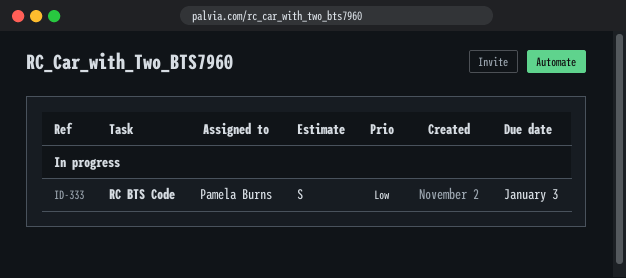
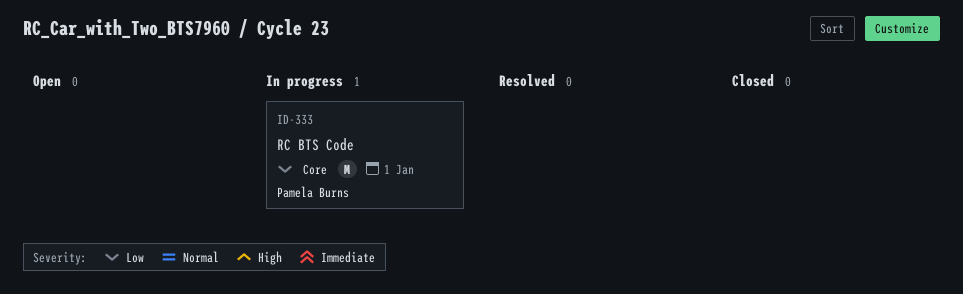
ID-333, estimate: S -> M
ID-333, due: Jan 3 -> Jan 1

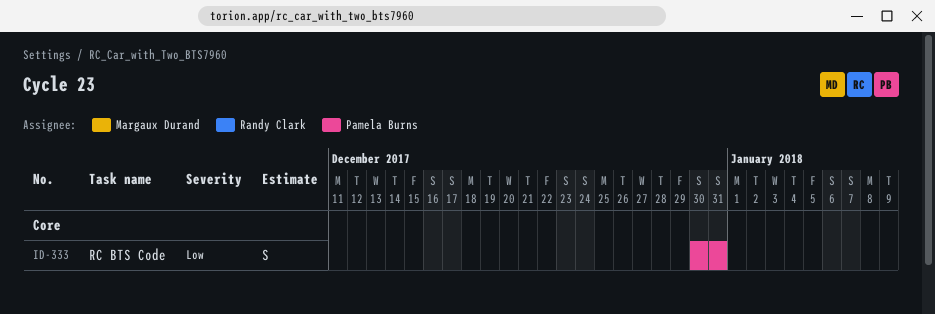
ID-333, estimate: M -> S
ID-333, due: Jan 1 -> Dec 31

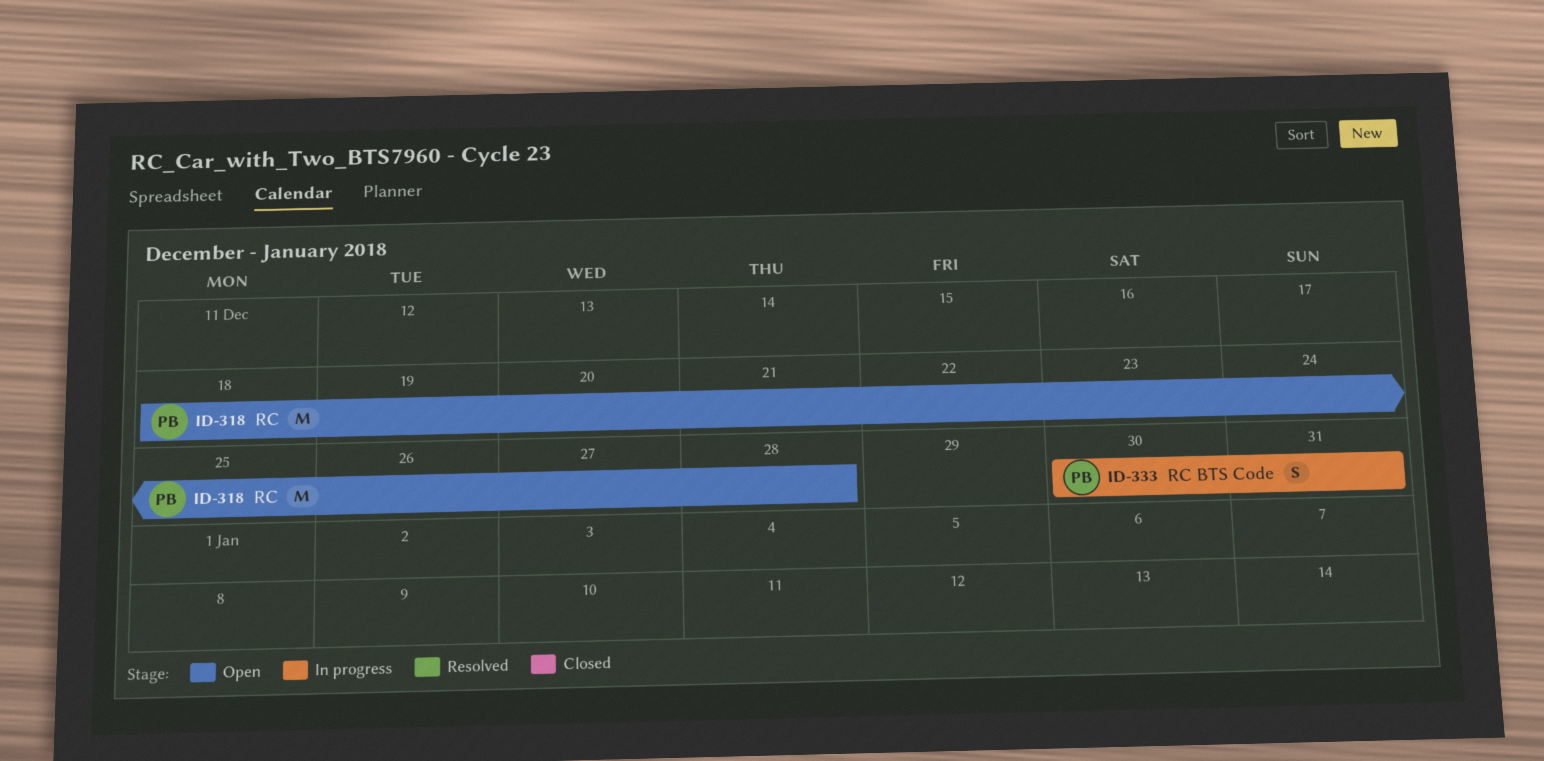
ID-318: none -> present

